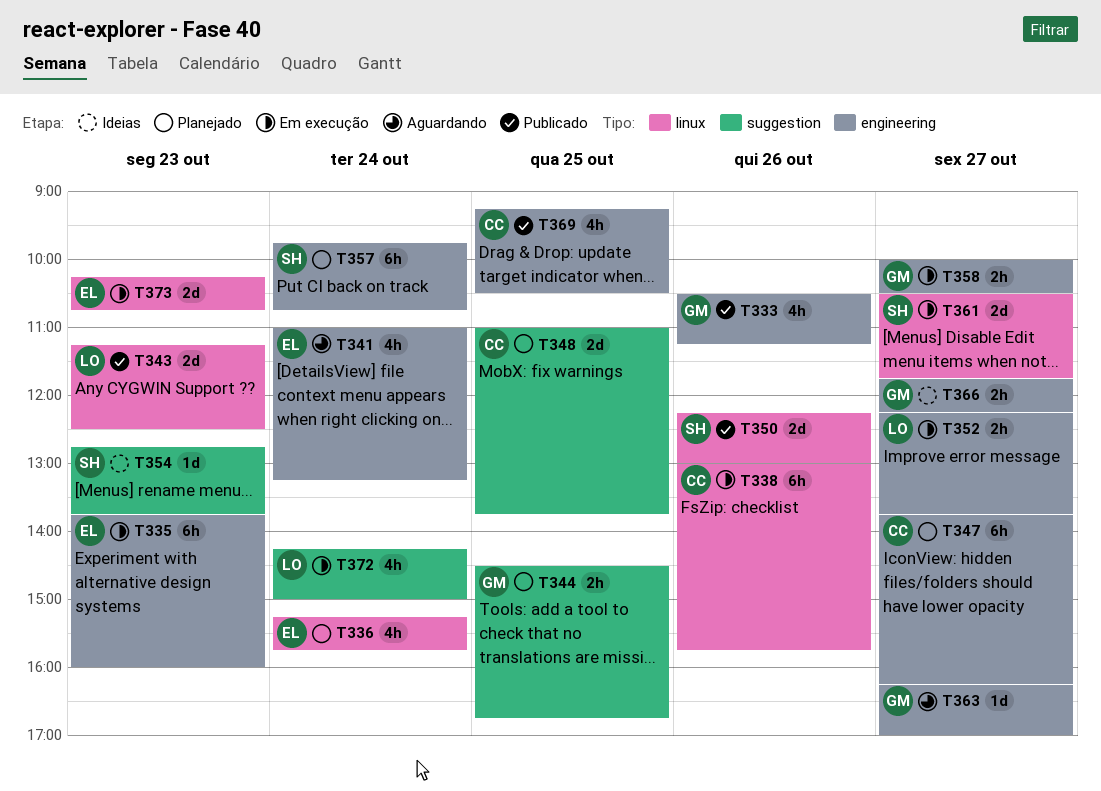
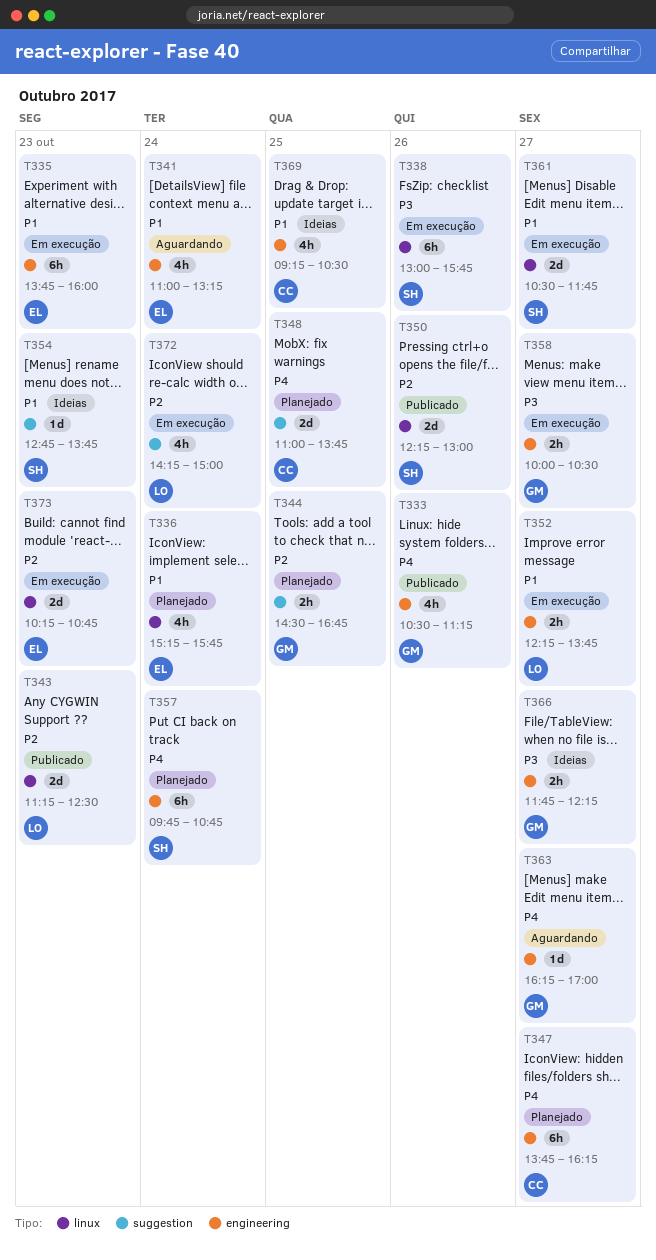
T338, owner: CC -> SH
T369, status: Publicado -> Ideias

